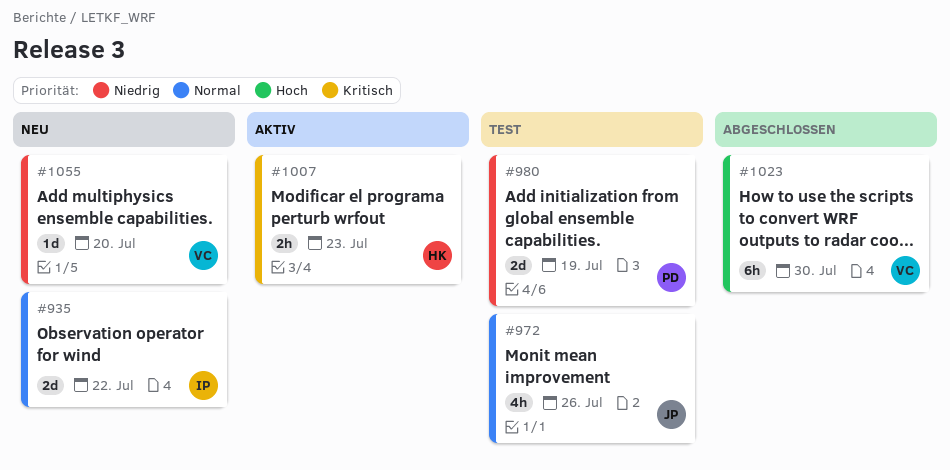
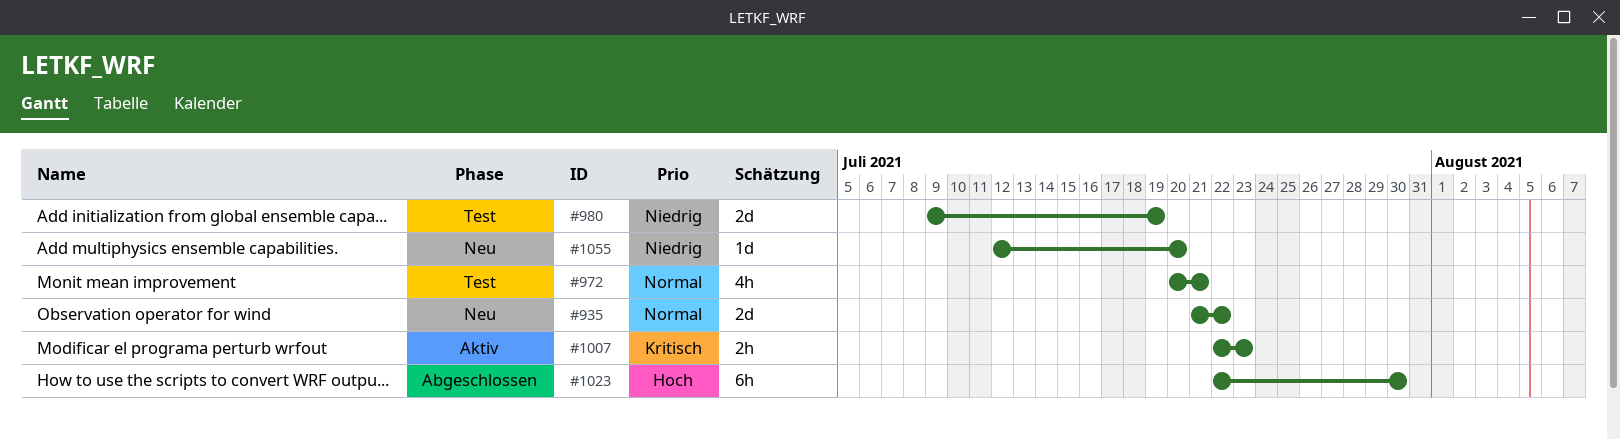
#972, due: Jul 26 -> Jul 21

